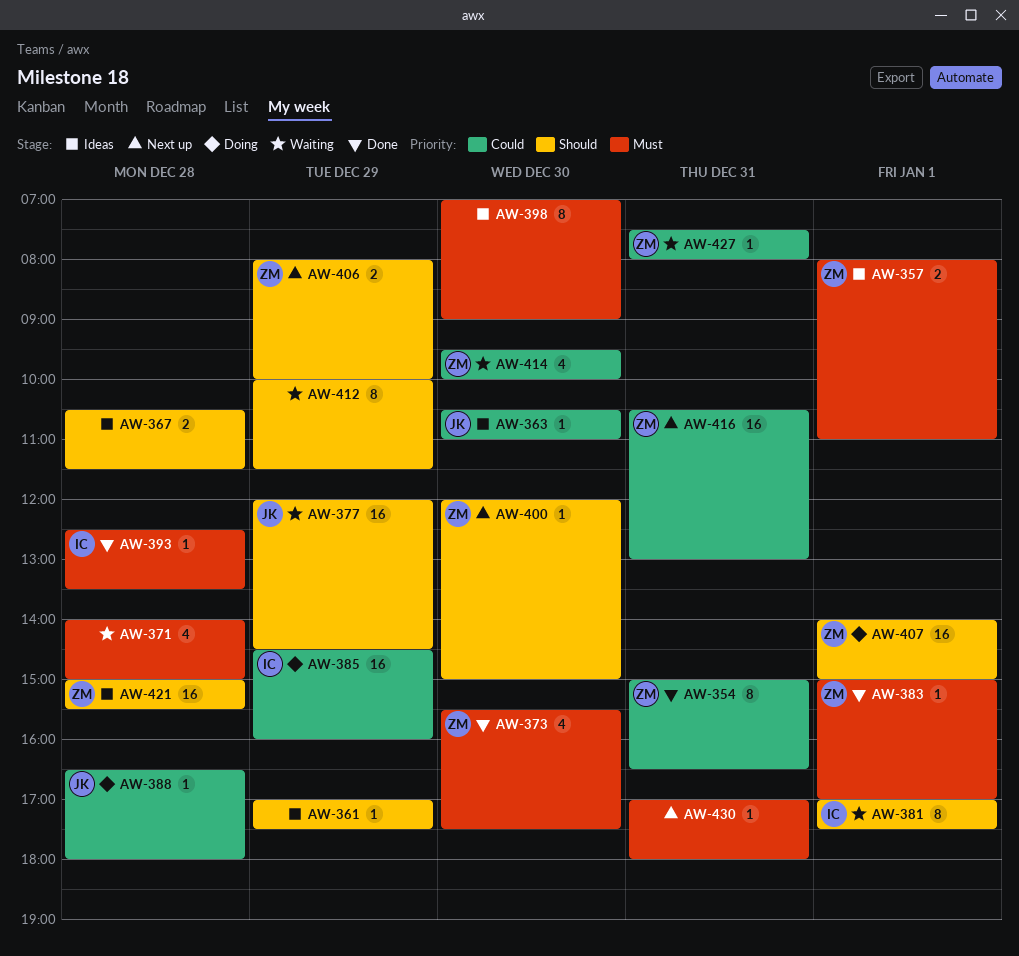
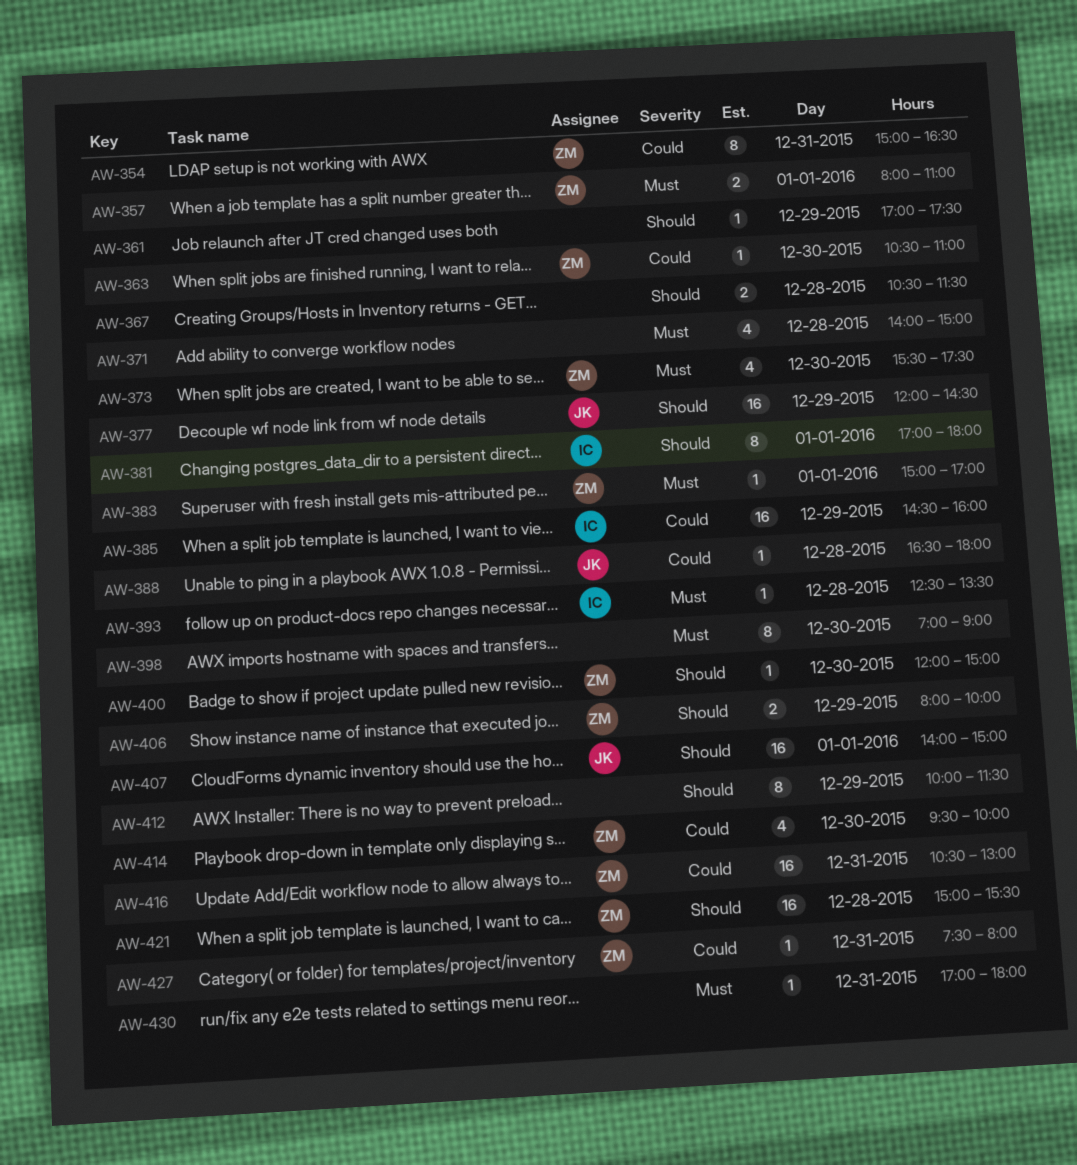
AW-363, owner: JK -> ZM
AW-381, ends: 17:30 -> 18:00
AW-407, owner: ZM -> JK

